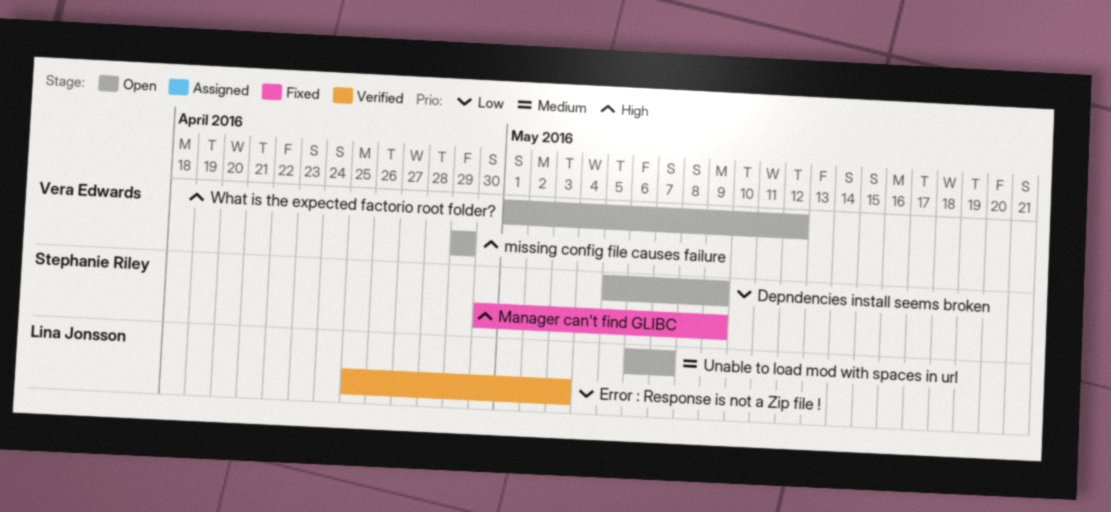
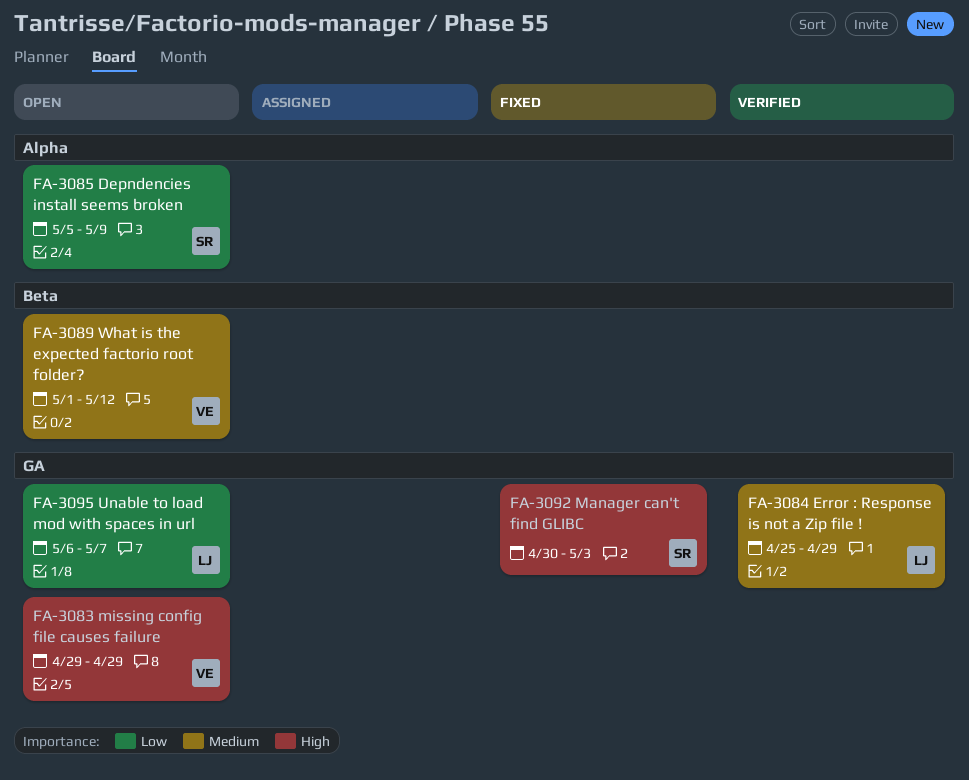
Error : Response is not a Zip file !, priority: Low -> Medium
Error : Response is not a Zip file !, due: May 3 -> Apr 29
Manager can't find GLIBC, due: May 9 -> May 3
Unable to load mod with spaces in url, priority: Medium -> Low
What is the expected factorio root folder?, priority: High -> Medium

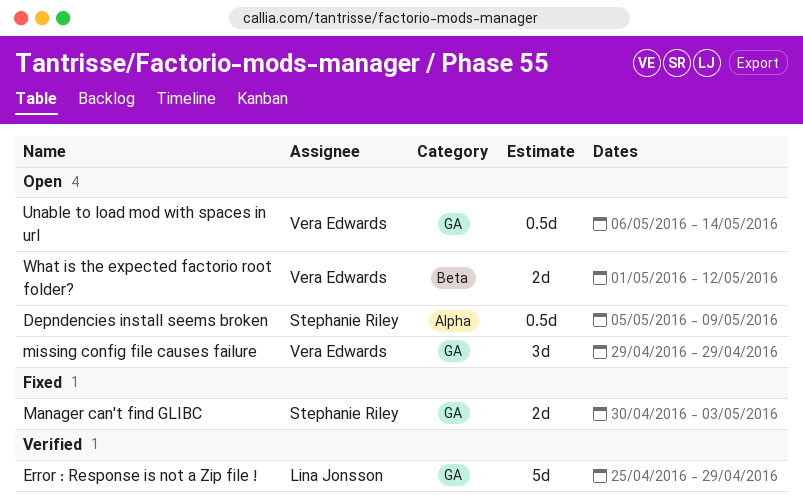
Unable to load mod with spaces in url, owner: Lina Jonsson -> Vera Edwards
Unable to load mod with spaces in url, due: May 7 -> May 14

